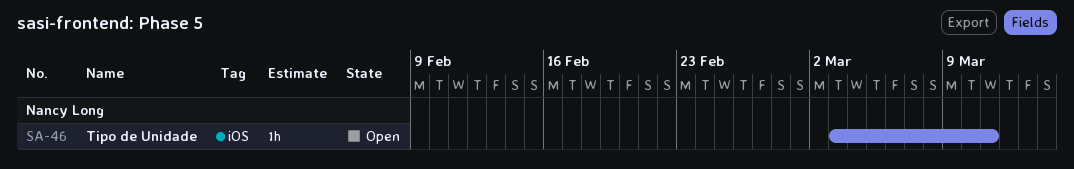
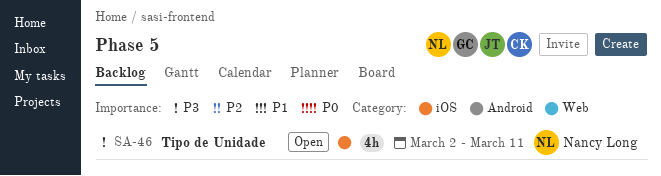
SA-46, estimate: 1h -> 4h
SA-46, start: Mar 3 -> Mar 2

